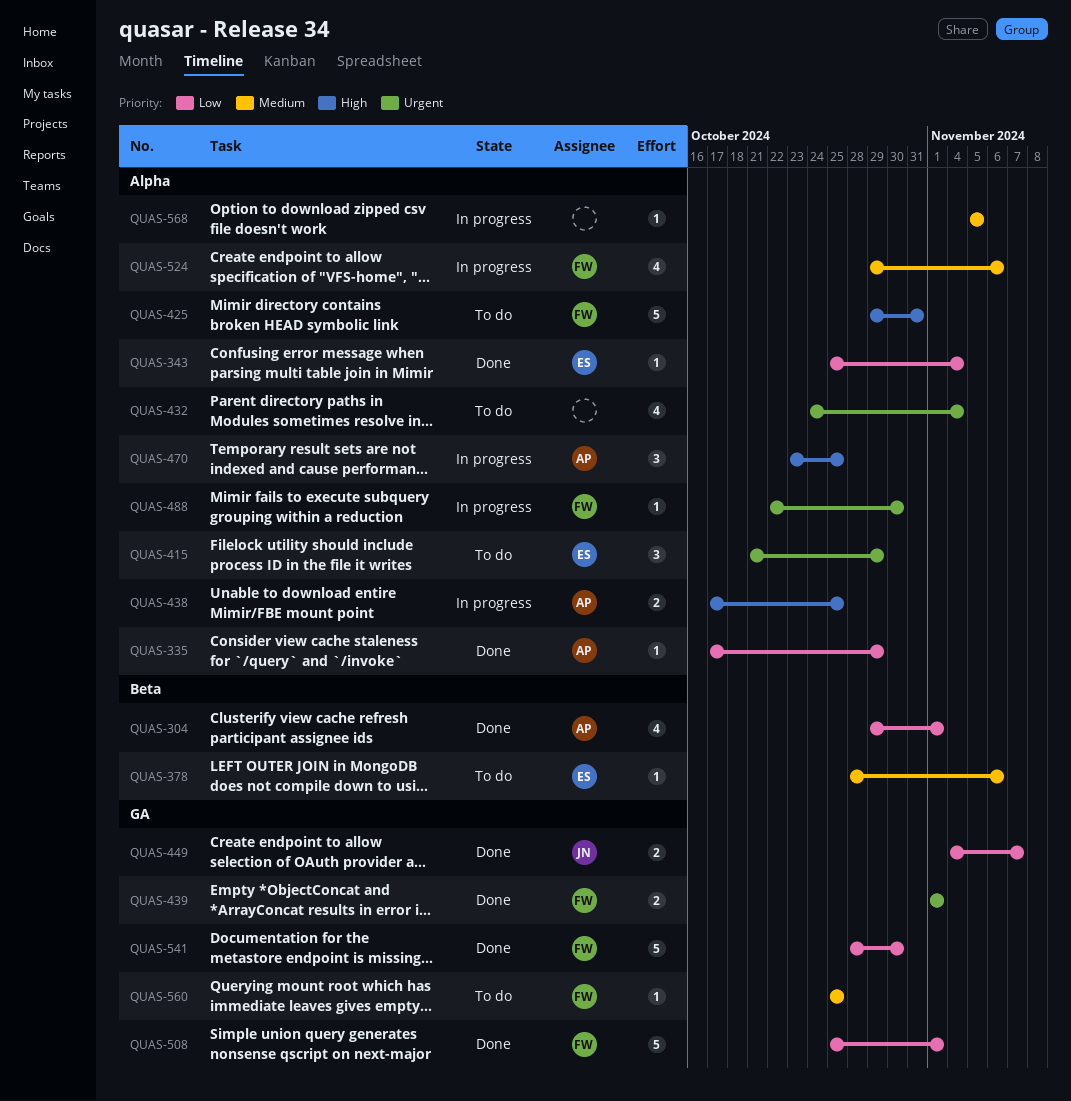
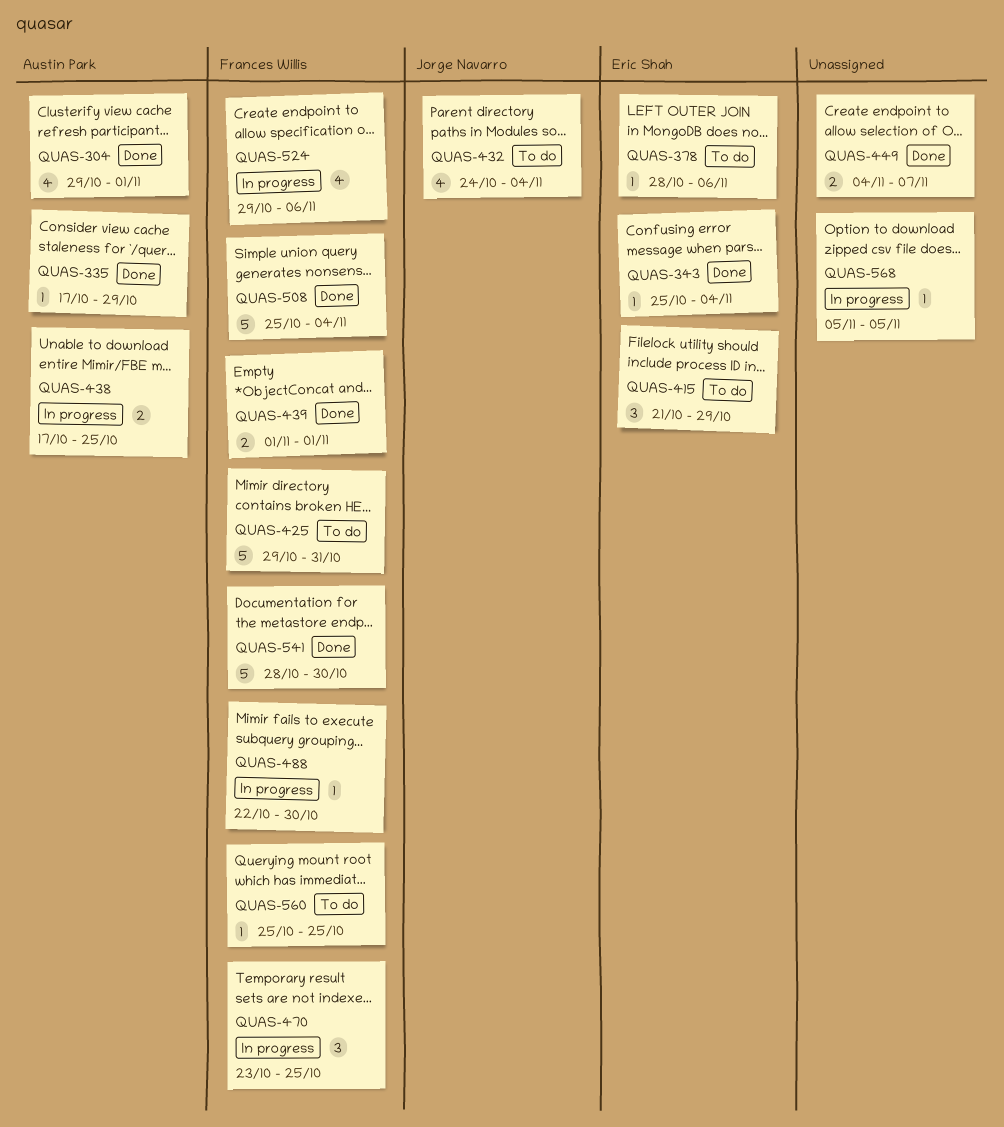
QUAS-432, owner: none -> Jorge Navarro
QUAS-449, owner: Jorge Navarro -> none
QUAS-470, owner: Austin Park -> Frances Willis
QUAS-508, due: Nov 1 -> Nov 4

